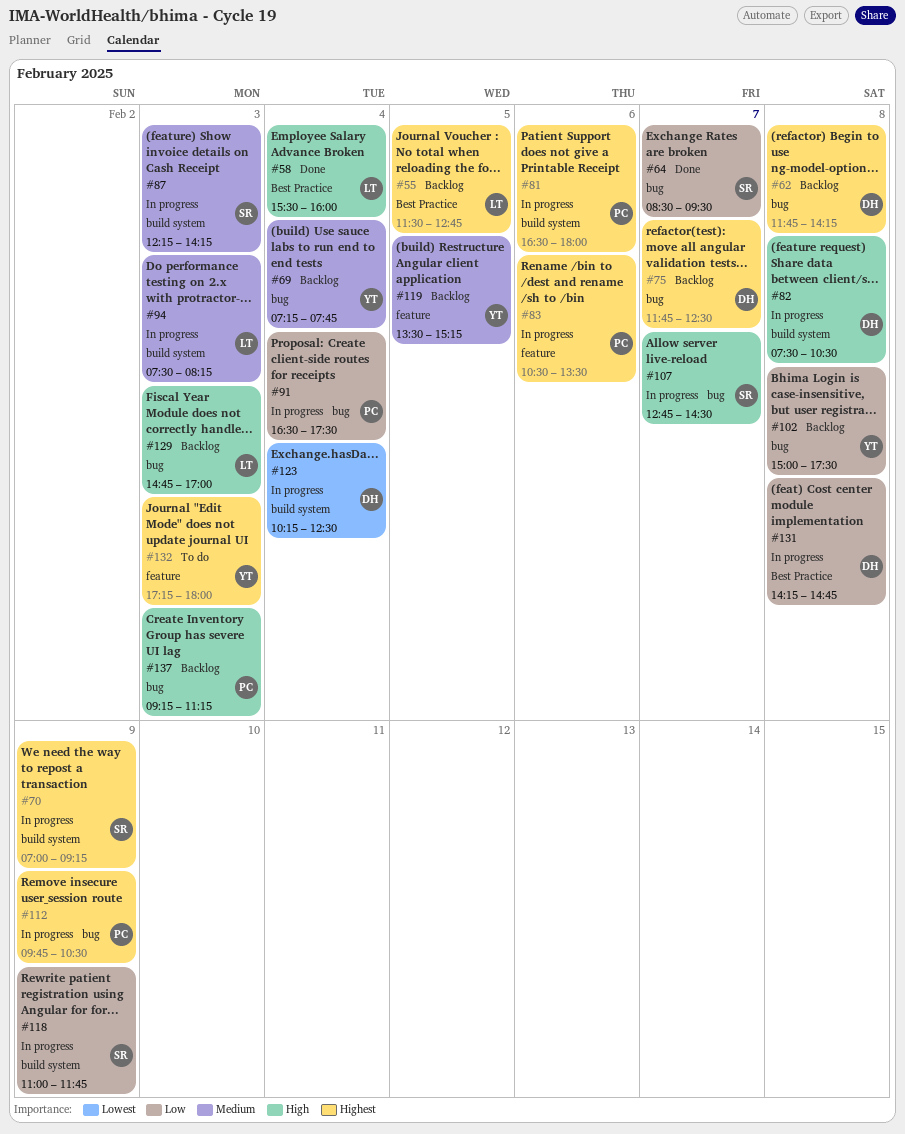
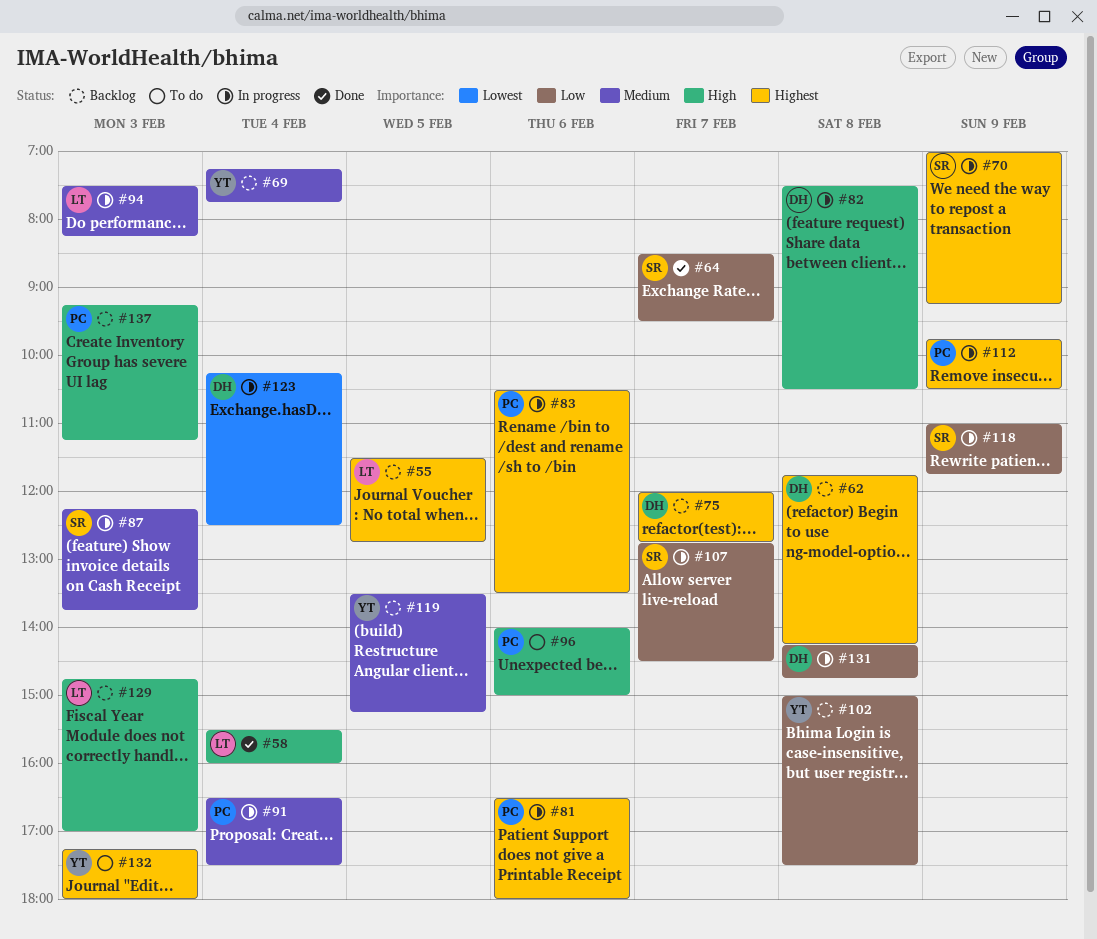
#75, begins: 11:45 -> 12:00
#75, ends: 12:30 -> 12:45
#87, ends: 14:15 -> 13:45
#91, priority: Low -> Medium
#96: none -> present
#107, priority: High -> Low

